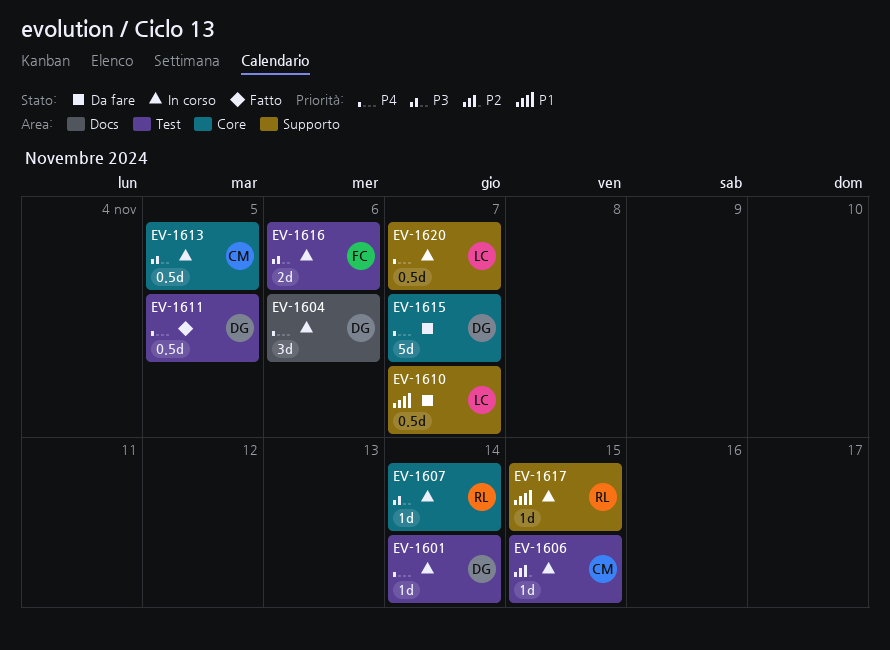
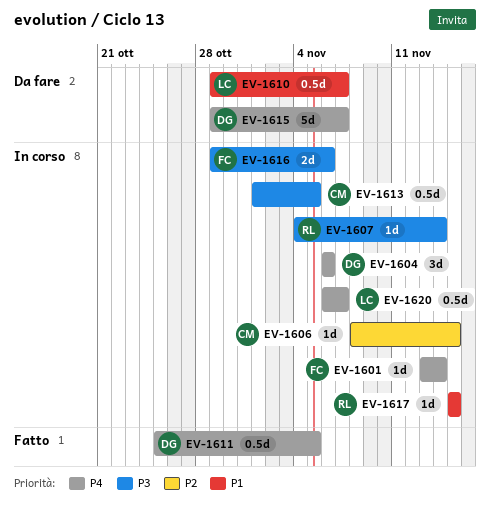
EV-1601, owner: DG -> FC

